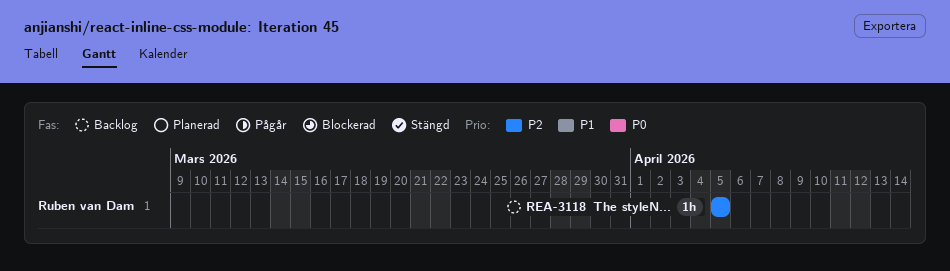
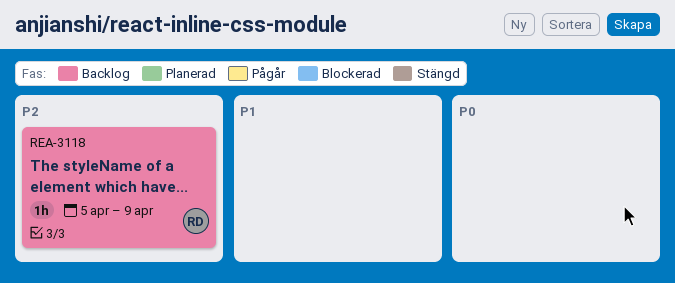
REA-3118, due: Apr 5 -> Apr 9

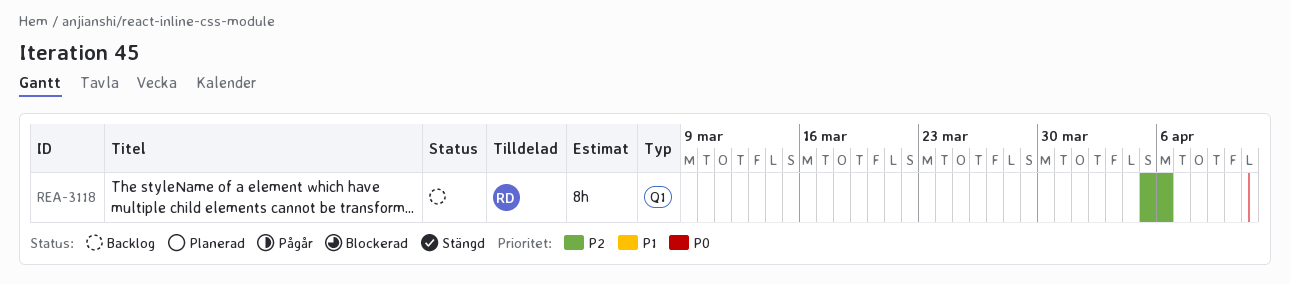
REA-3118, estimate: 1h -> 8h
REA-3118, due: Apr 9 -> Apr 6

